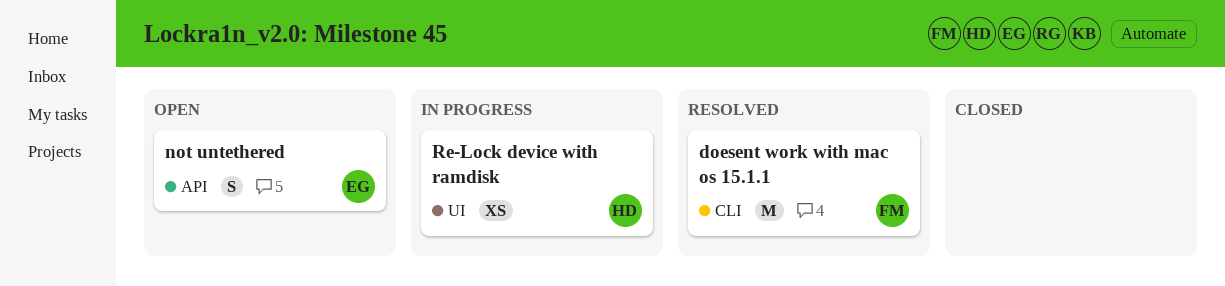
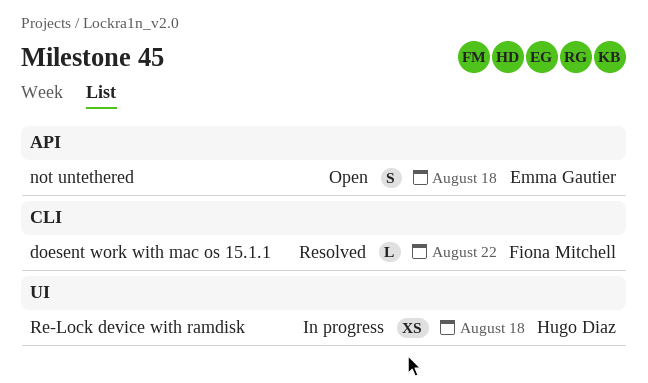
doesent work with mac os 15.1.1, estimate: M -> L

